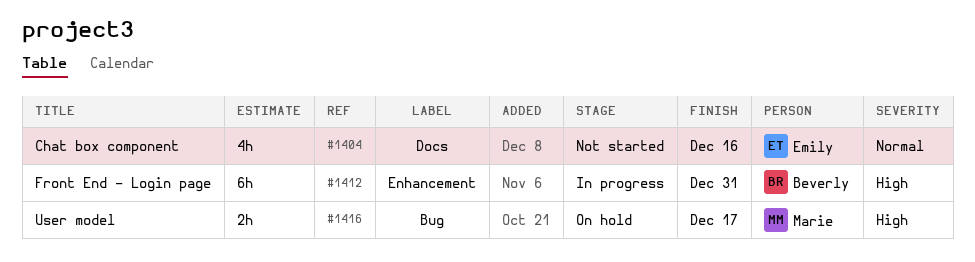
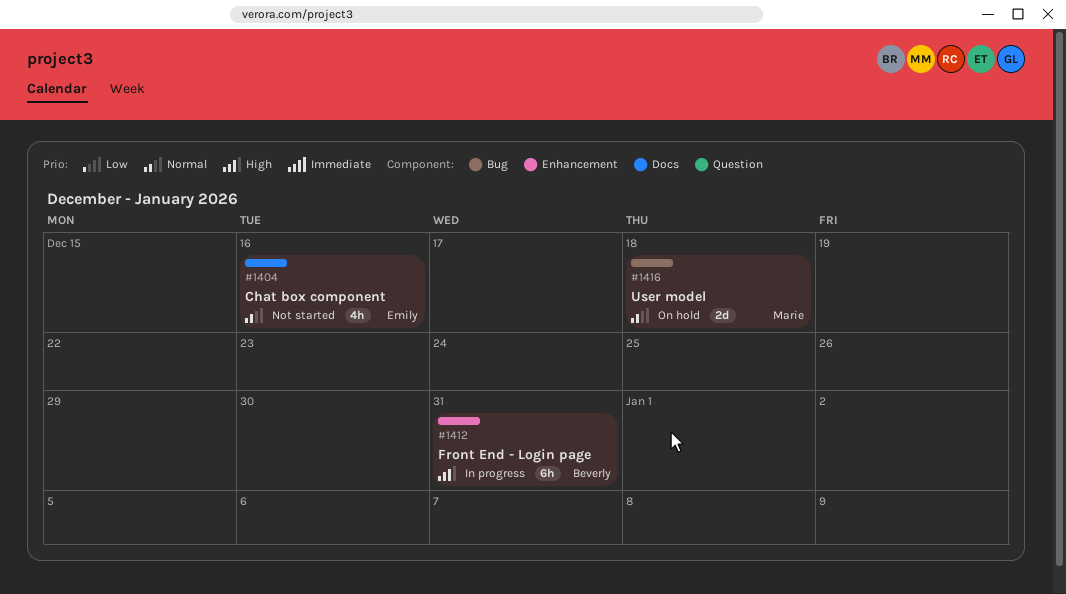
#1416, priority: High -> Normal
#1416, estimate: 2h -> 2d
#1416, due: Dec 17 -> Dec 18

